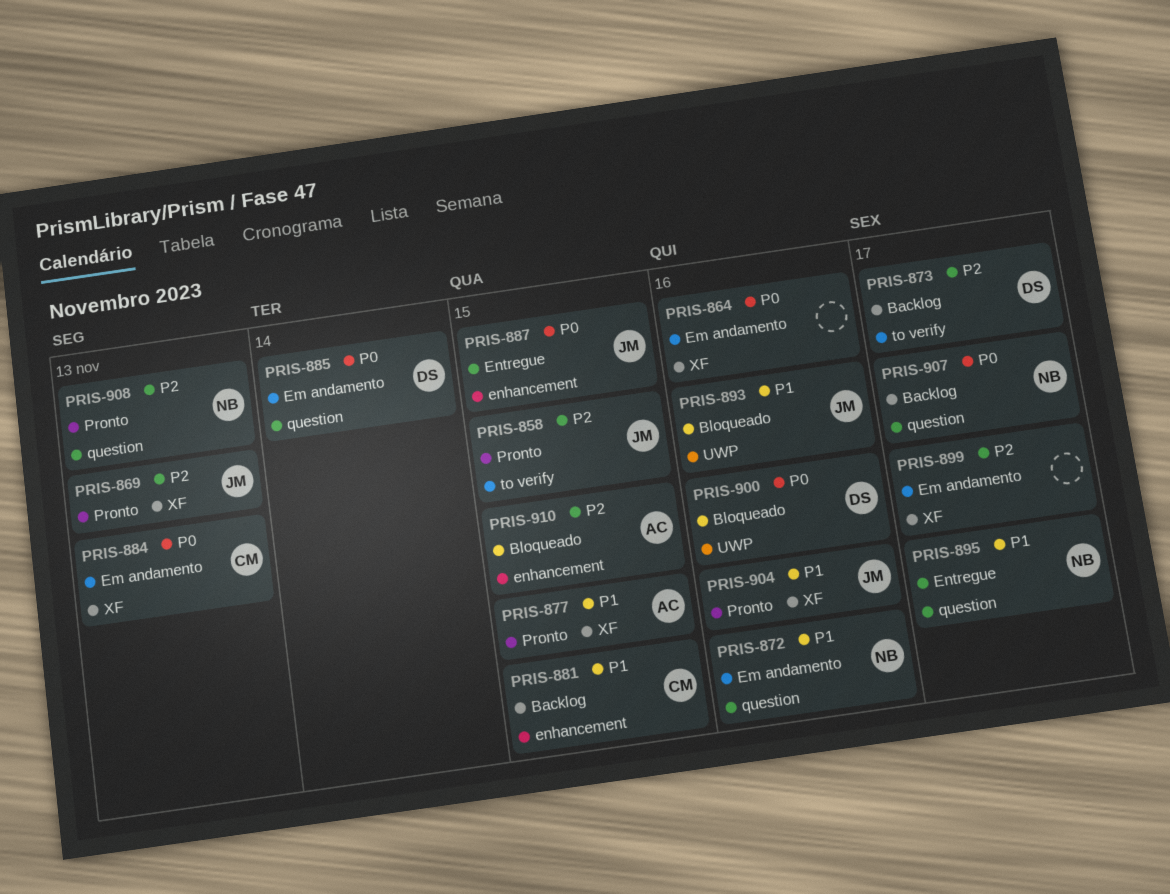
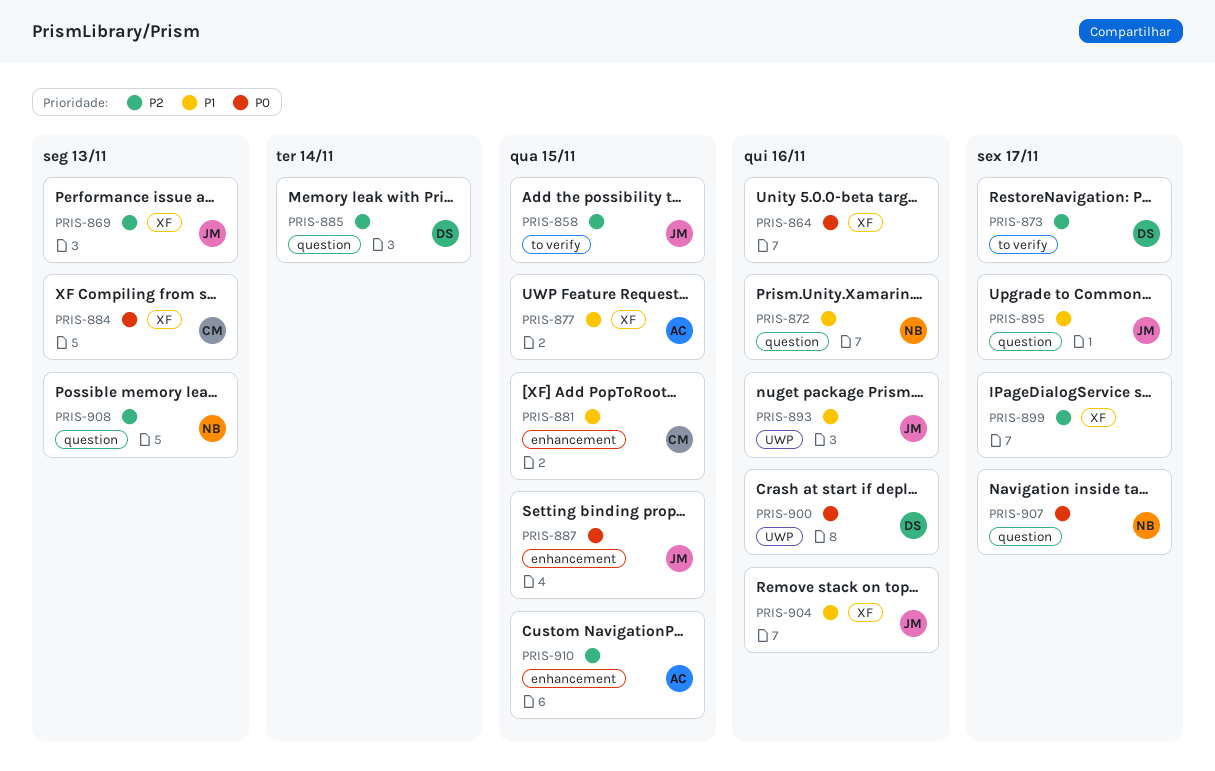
PRIS-885, priority: P0 -> P2
PRIS-895, owner: NB -> JM

